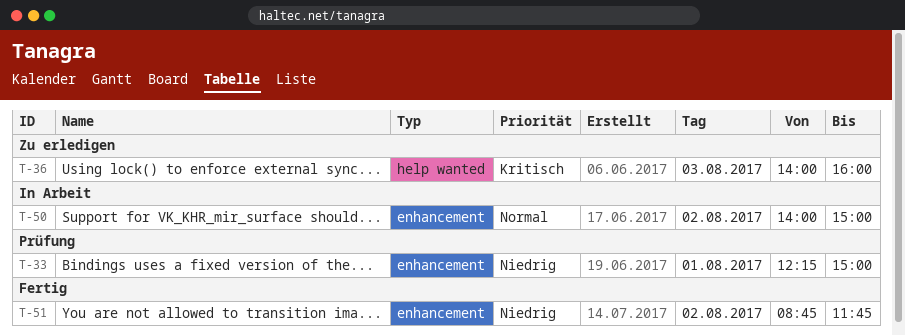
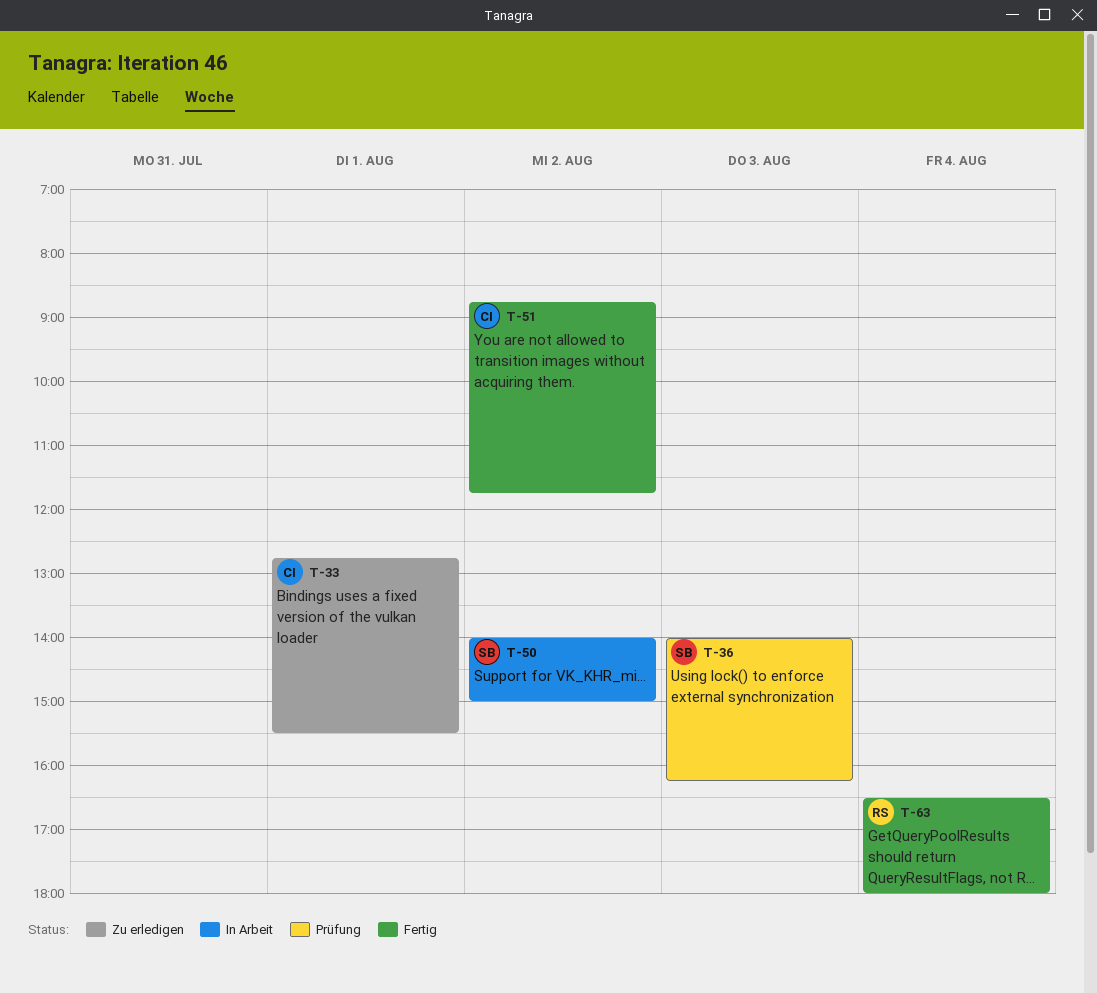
T-33, status: Prüfung -> Zu erledigen
T-33, begins: 12:15 -> 12:45
T-33, ends: 15:00 -> 15:30
T-36, status: Zu erledigen -> Prüfung
T-36, ends: 16:00 -> 16:15
T-63: none -> present

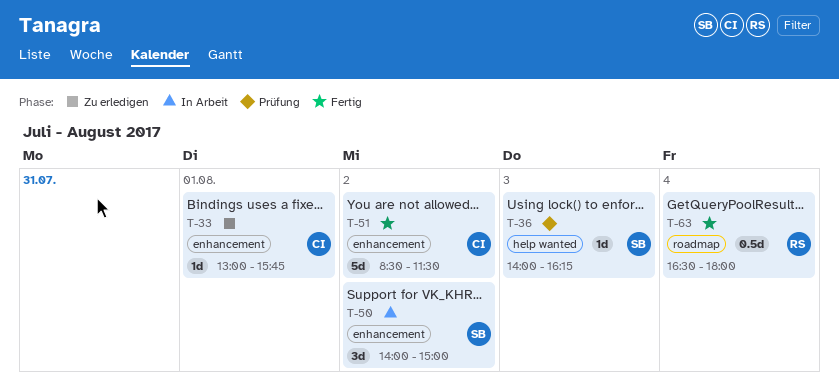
T-33, begins: 12:45 -> 13:00
T-33, ends: 15:30 -> 15:45
T-51, begins: 08:45 -> 08:30
T-51, ends: 11:45 -> 11:30

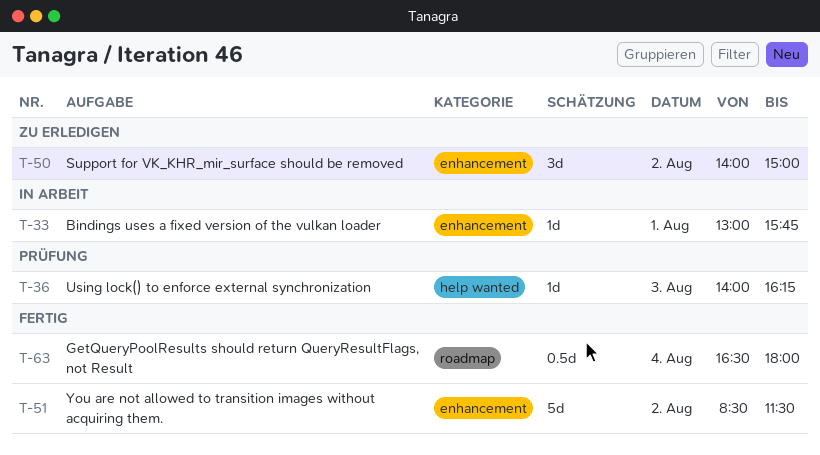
T-33, status: Zu erledigen -> In Arbeit
T-50, status: In Arbeit -> Zu erledigen

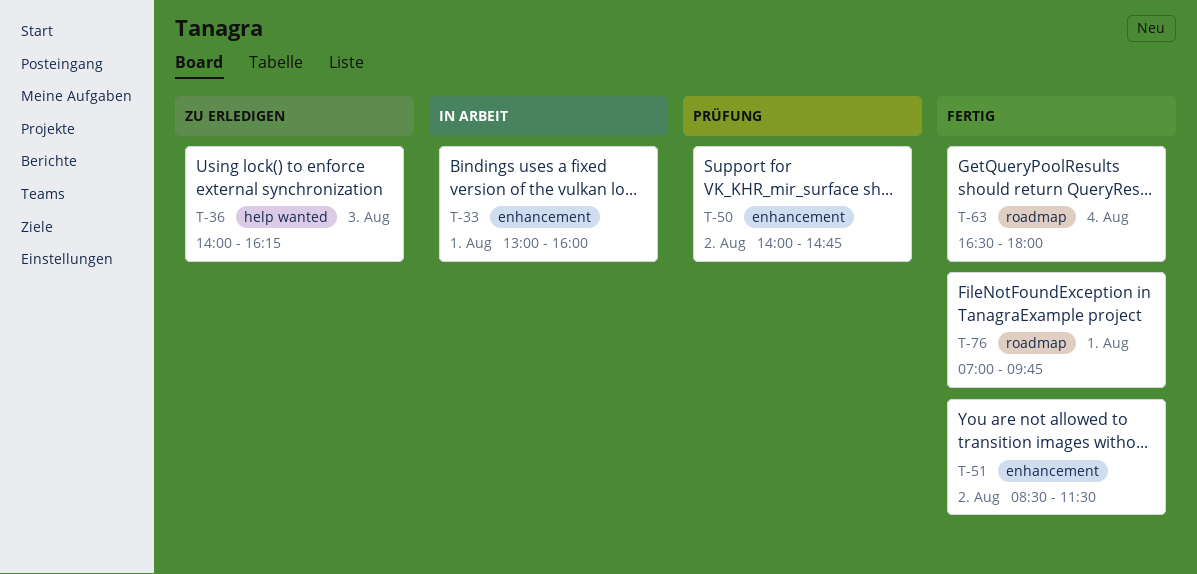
T-33, ends: 15:45 -> 16:00
T-36, status: Prüfung -> Zu erledigen
T-50, status: Zu erledigen -> Prüfung
T-50, ends: 15:00 -> 14:45
T-76: none -> present

